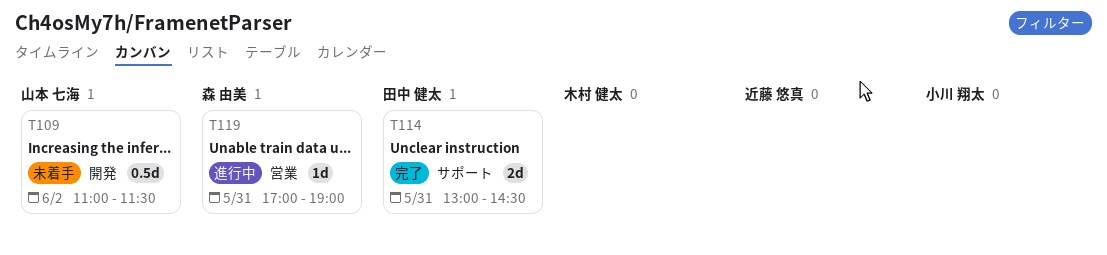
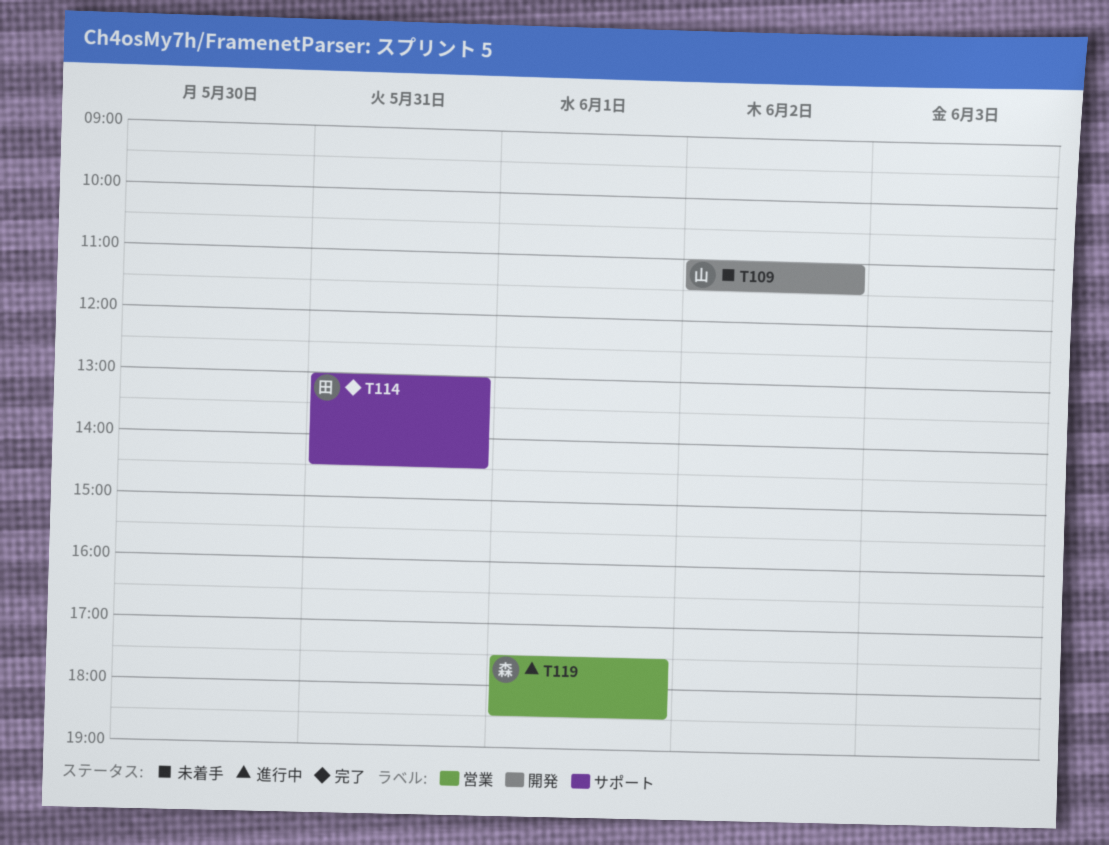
T119, day: May 31 -> Jun 1
T119, begins: 17:00 -> 17:30
T119, ends: 19:00 -> 18:30

